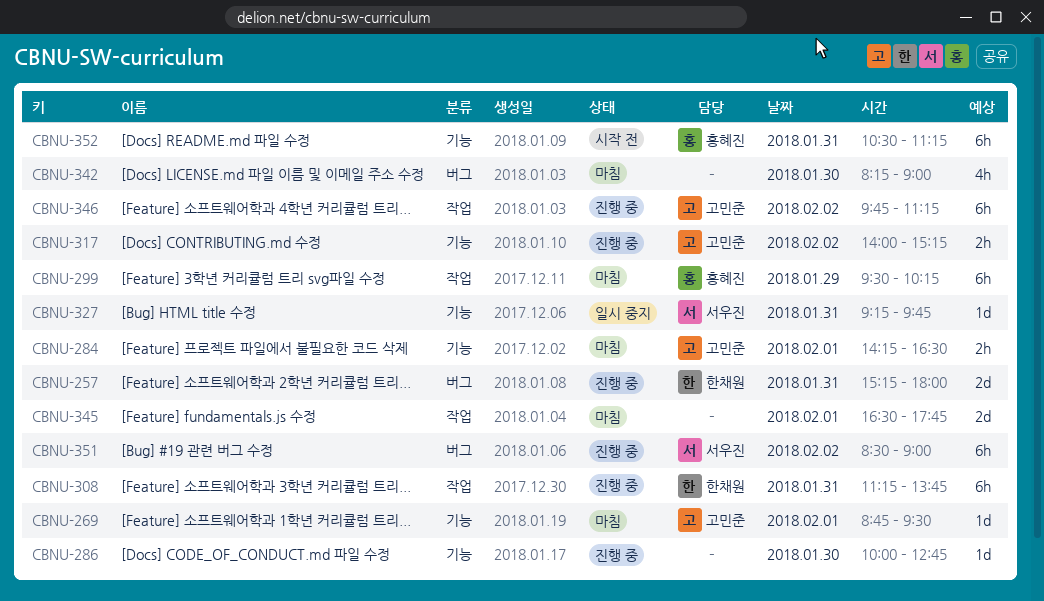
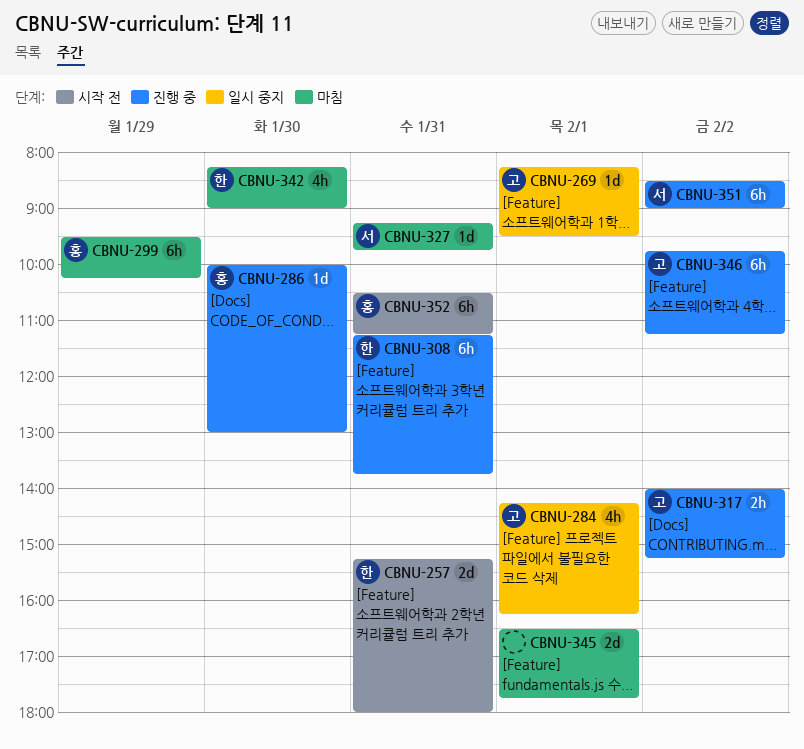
CBNU-257, status: 진행 중 -> 시작 전
CBNU-269, status: 마침 -> 일시 중지
CBNU-269, begins: 08:45 -> 08:15
CBNU-284, status: 마침 -> 일시 중지
CBNU-284, estimate: 2h -> 4h
CBNU-284, ends: 16:30 -> 16:15
CBNU-286, owner: none -> 홍혜진
CBNU-286, ends: 12:45 -> 13:00
CBNU-327, status: 일시 중지 -> 마침
CBNU-342, owner: none -> 한채원

